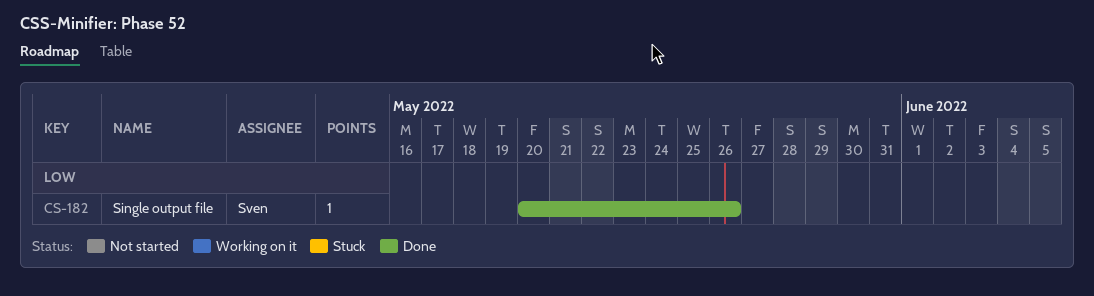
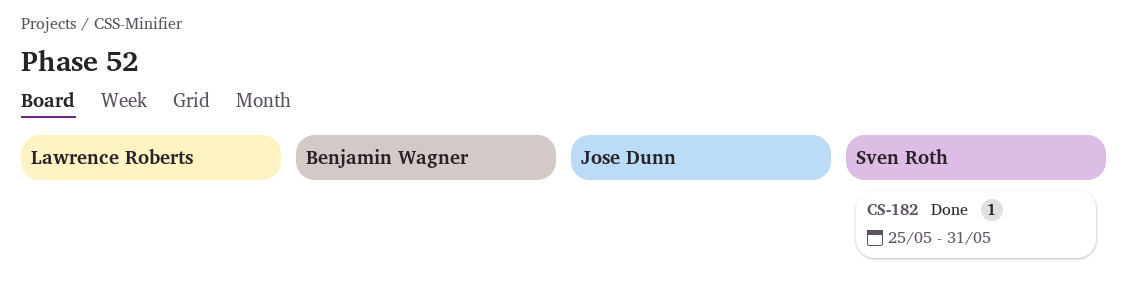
CS-182, start: May 20 -> May 25
CS-182, due: May 26 -> May 31

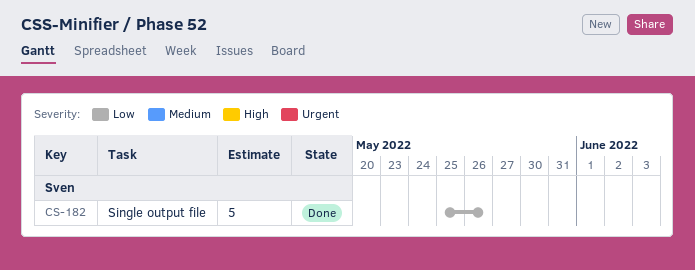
CS-182, estimate: 1 -> 5
CS-182, due: May 31 -> May 26

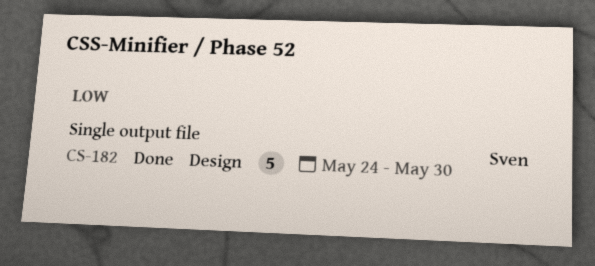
CS-182, start: May 25 -> May 24
CS-182, due: May 26 -> May 30

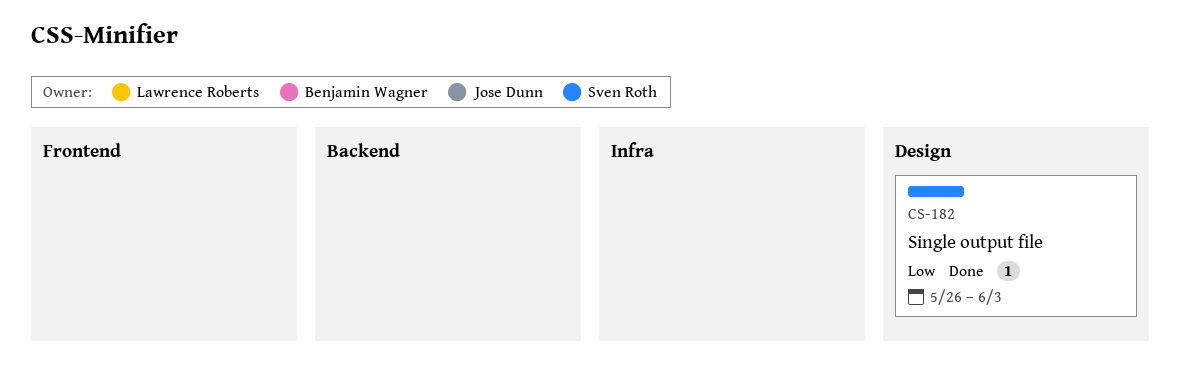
CS-182, estimate: 5 -> 1
CS-182, start: May 24 -> May 26
CS-182, due: May 30 -> Jun 3

